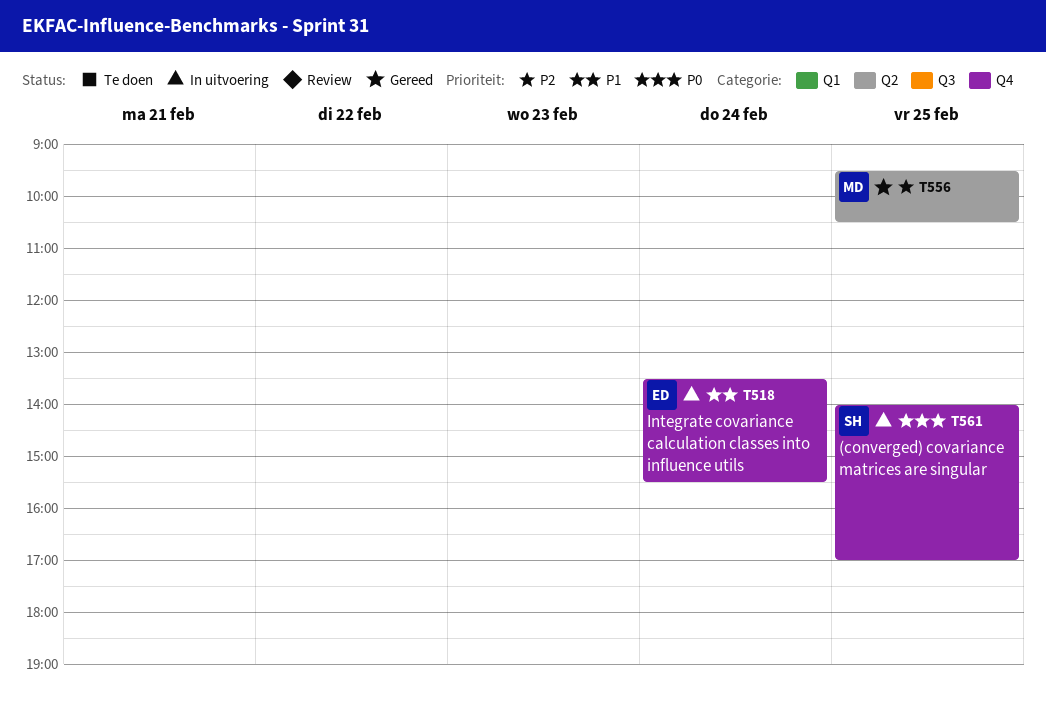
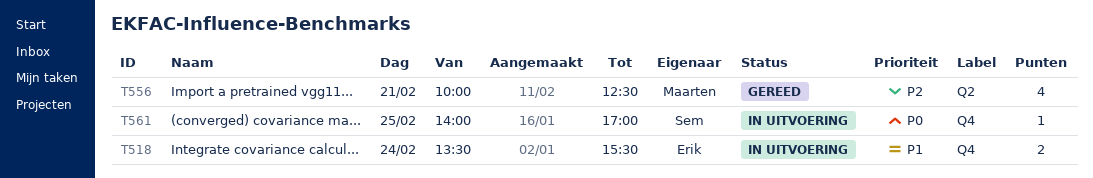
T556, day: Feb 25 -> Feb 21
T556, begins: 09:30 -> 10:00
T556, ends: 10:30 -> 12:30

